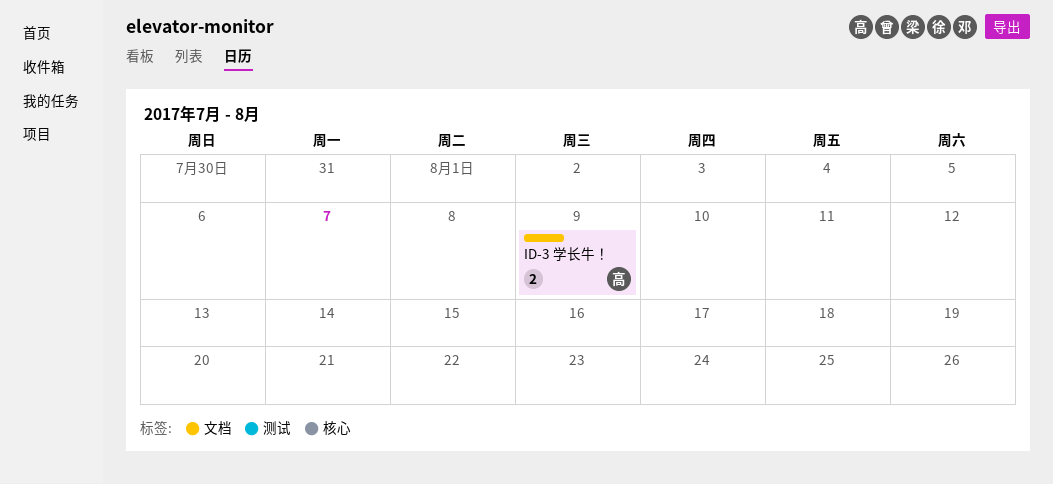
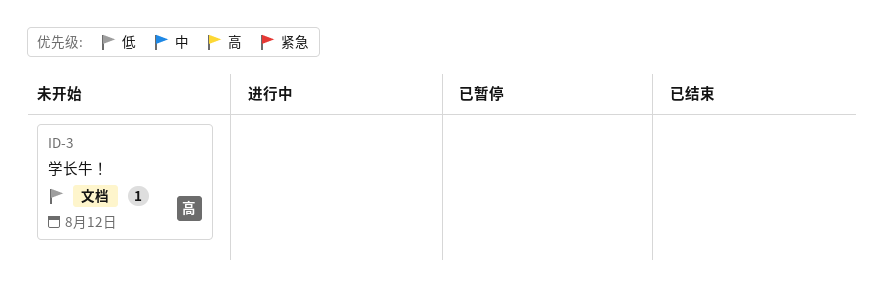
ID-3, estimate: 2 -> 1
ID-3, due: Aug 9 -> Aug 12

